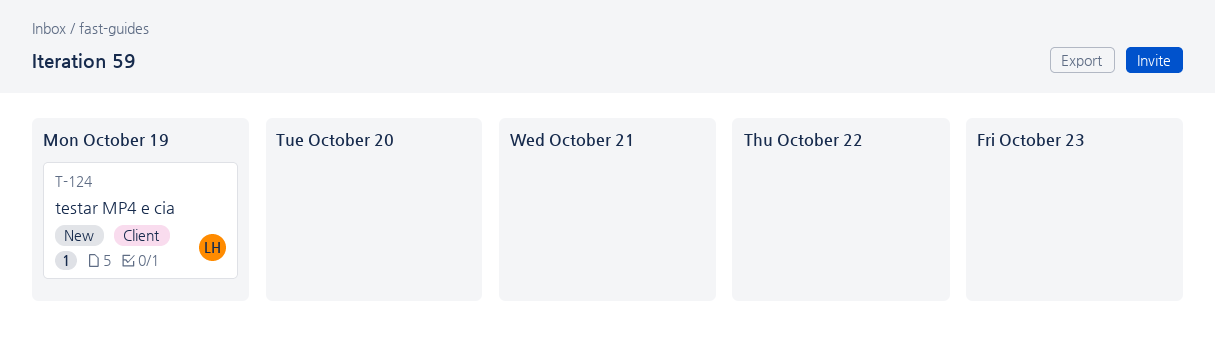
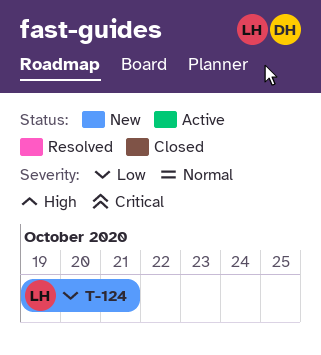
T-124, due: Oct 19 -> Oct 21

